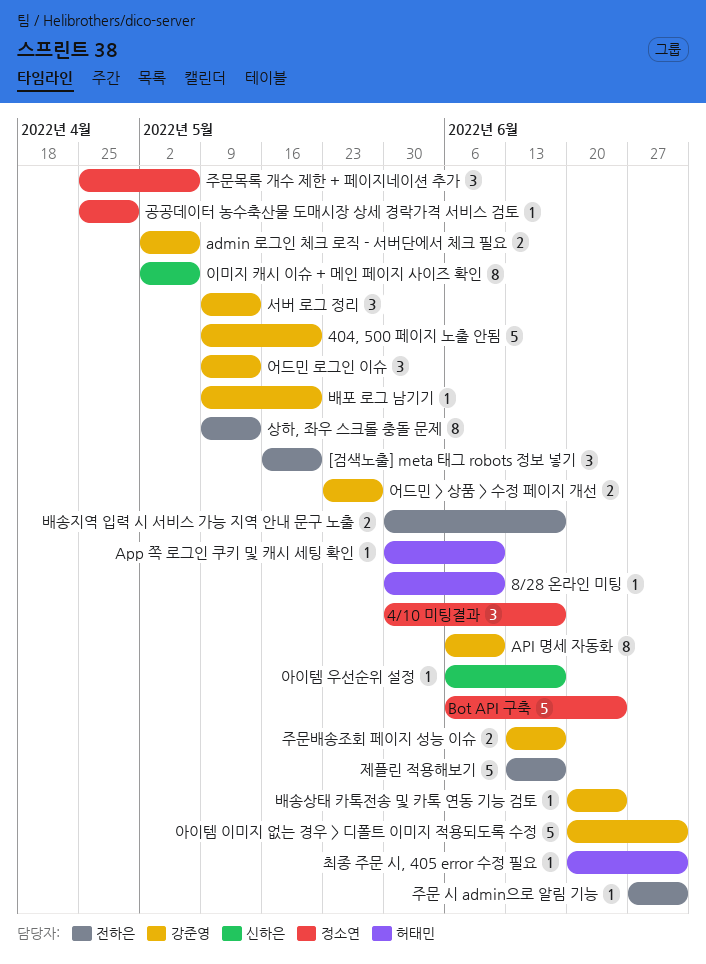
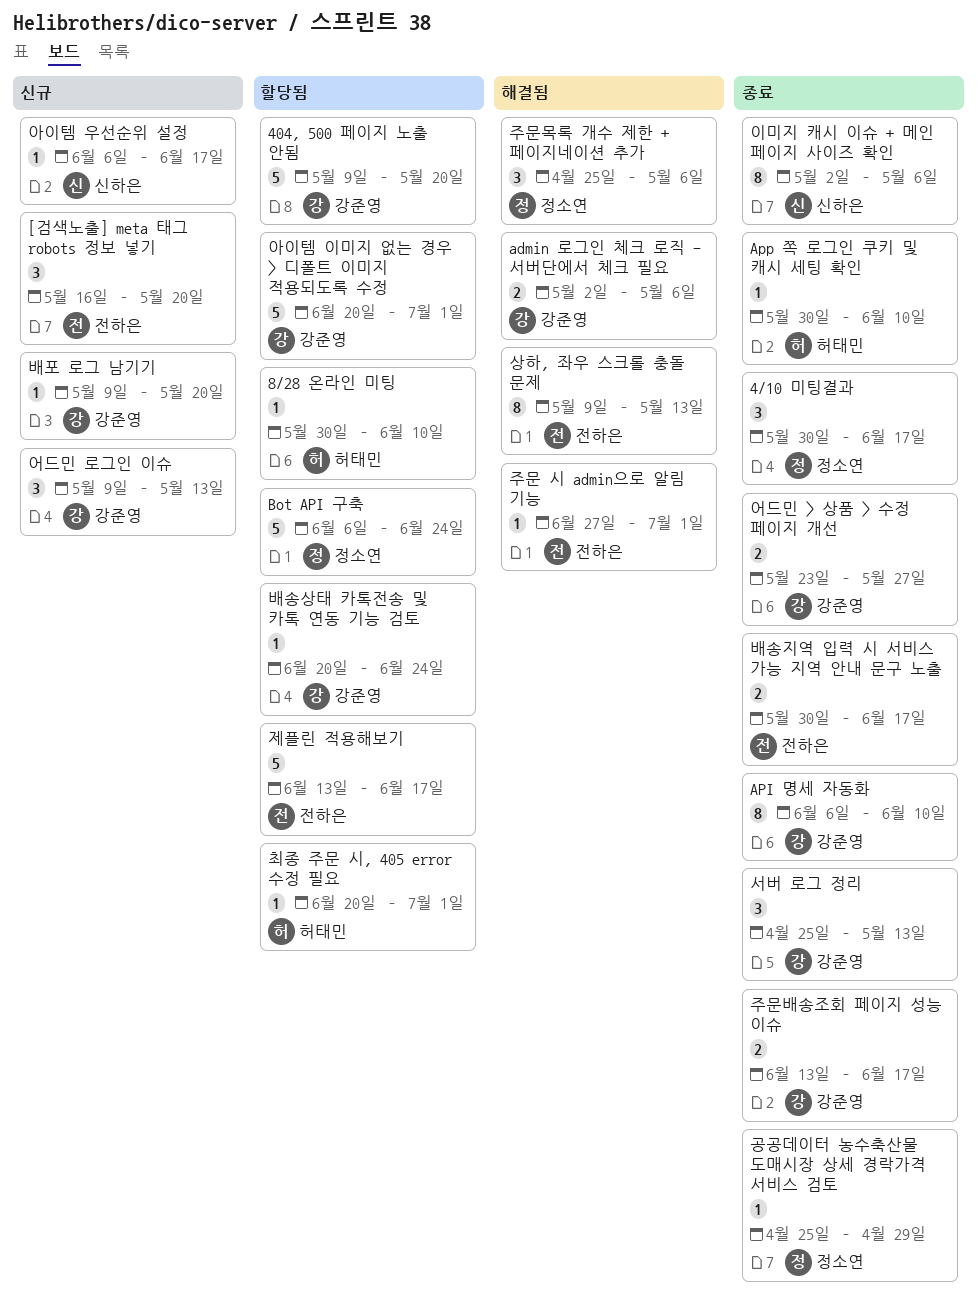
서버 로그 정리, start: May 9 -> Apr 25

